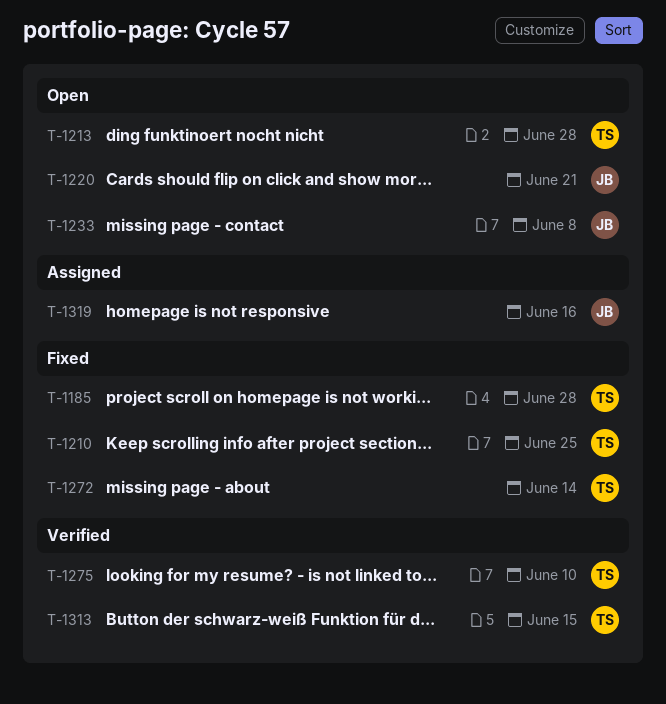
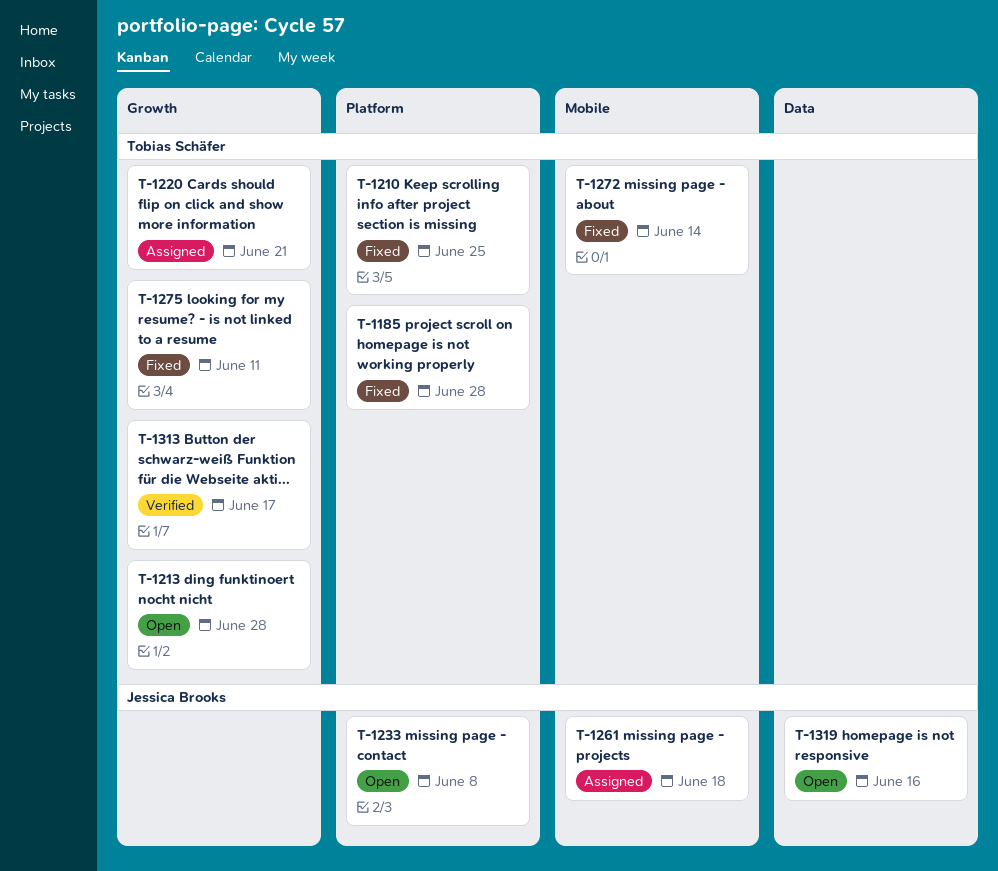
T-1220, status: Open -> Assigned
T-1220, owner: Jessica Brooks -> Tobias Schäfer
T-1261: none -> present
T-1275, status: Verified -> Fixed
T-1275, due: Jun 10 -> Jun 11
T-1313, due: Jun 15 -> Jun 17
T-1319, status: Assigned -> Open

